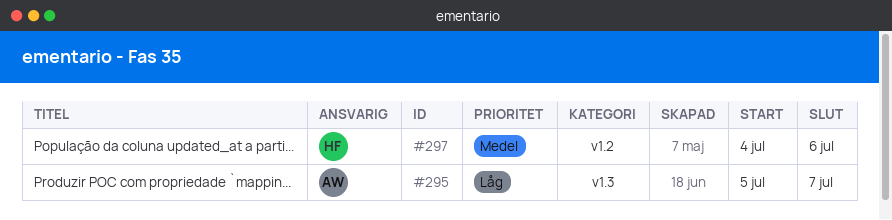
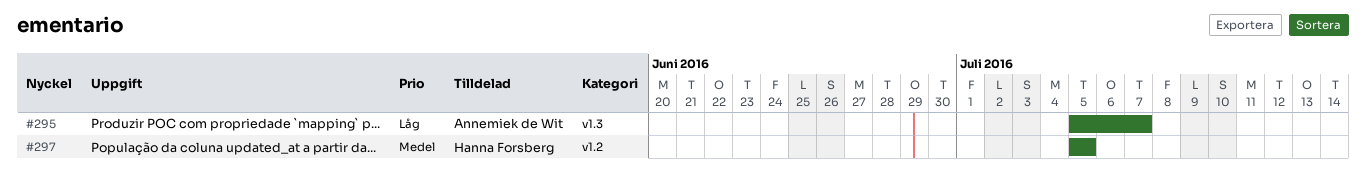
#297, start: Jul 4 -> Jul 5
#297, due: Jul 6 -> Jul 5

